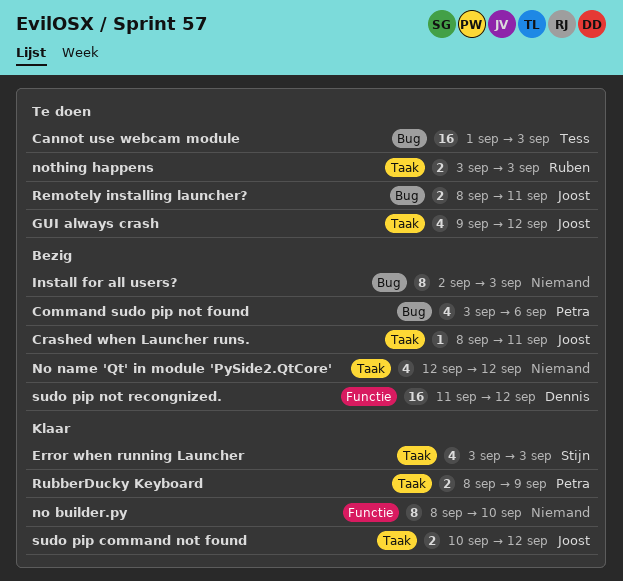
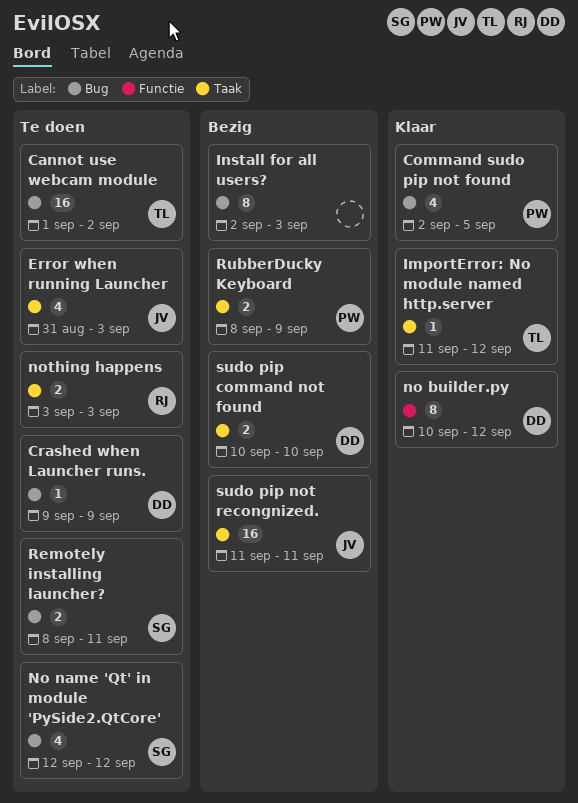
Cannot use webcam module, due: Sep 3 -> Sep 2
Command sudo pip not found, status: Bezig -> Klaar
Command sudo pip not found, start: Sep 3 -> Sep 2
Command sudo pip not found, due: Sep 6 -> Sep 5
Crashed when Launcher runs., status: Bezig -> Te doen
Crashed when Launcher runs., owner: Joost -> Dennis
Crashed when Launcher runs., label: Taak -> Bug
Crashed when Launcher runs., start: Sep 8 -> Sep 9
Crashed when Launcher runs., due: Sep 11 -> Sep 9
Error when running Launcher, status: Klaar -> Te doen
Error when running Launcher, owner: Stijn -> Joost
Error when running Launcher, start: Sep 3 -> Aug 31
GUI always crash: present -> none
ImportError: No module named http.server: none -> present
no builder.py, owner: none -> Dennis
no builder.py, start: Sep 8 -> Sep 10
no builder.py, due: Sep 10 -> Sep 12
No name 'Qt' in module 'PySide2.QtCore', status: Bezig -> Te doen
No name 'Qt' in module 'PySide2.QtCore', owner: none -> Stijn
No name 'Qt' in module 'PySide2.QtCore', label: Taak -> Bug
Remotely installing launcher?, owner: Joost -> Stijn
RubberDucky Keyboard, status: Klaar -> Bezig
sudo pip command not found, status: Klaar -> Bezig
sudo pip command not found, owner: Joost -> Dennis
sudo pip command not found, due: Sep 12 -> Sep 10
sudo pip not recongnized., owner: Dennis -> Joost
sudo pip not recongnized., label: Functie -> Taak
sudo pip not recongnized., due: Sep 12 -> Sep 11

